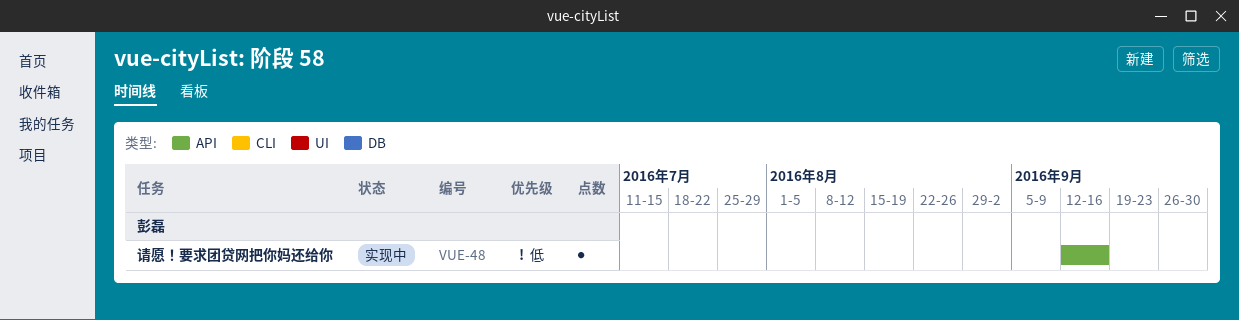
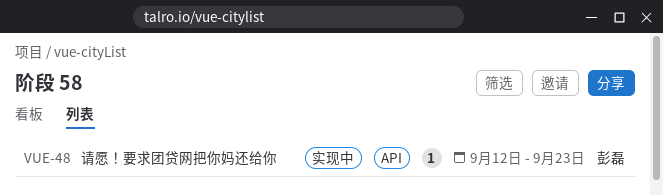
VUE-48, due: Sep 16 -> Sep 23

